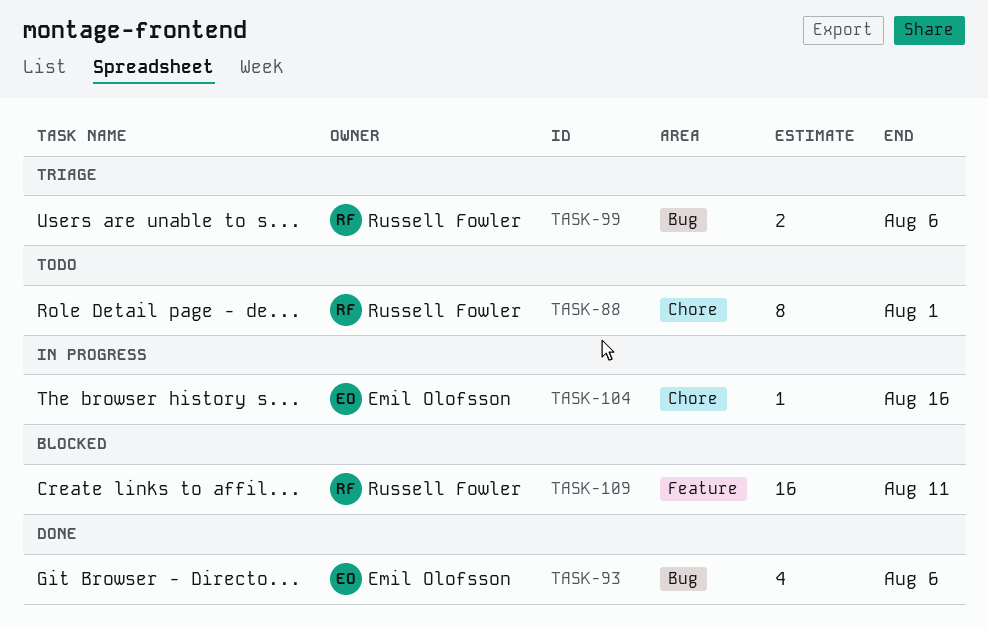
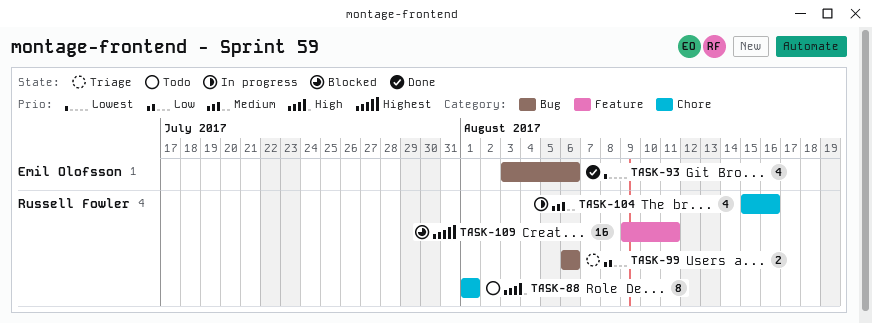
TASK-104, owner: Emil Olofsson -> Russell Fowler
TASK-104, estimate: 1 -> 4

